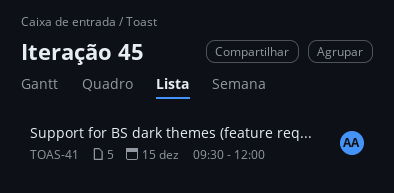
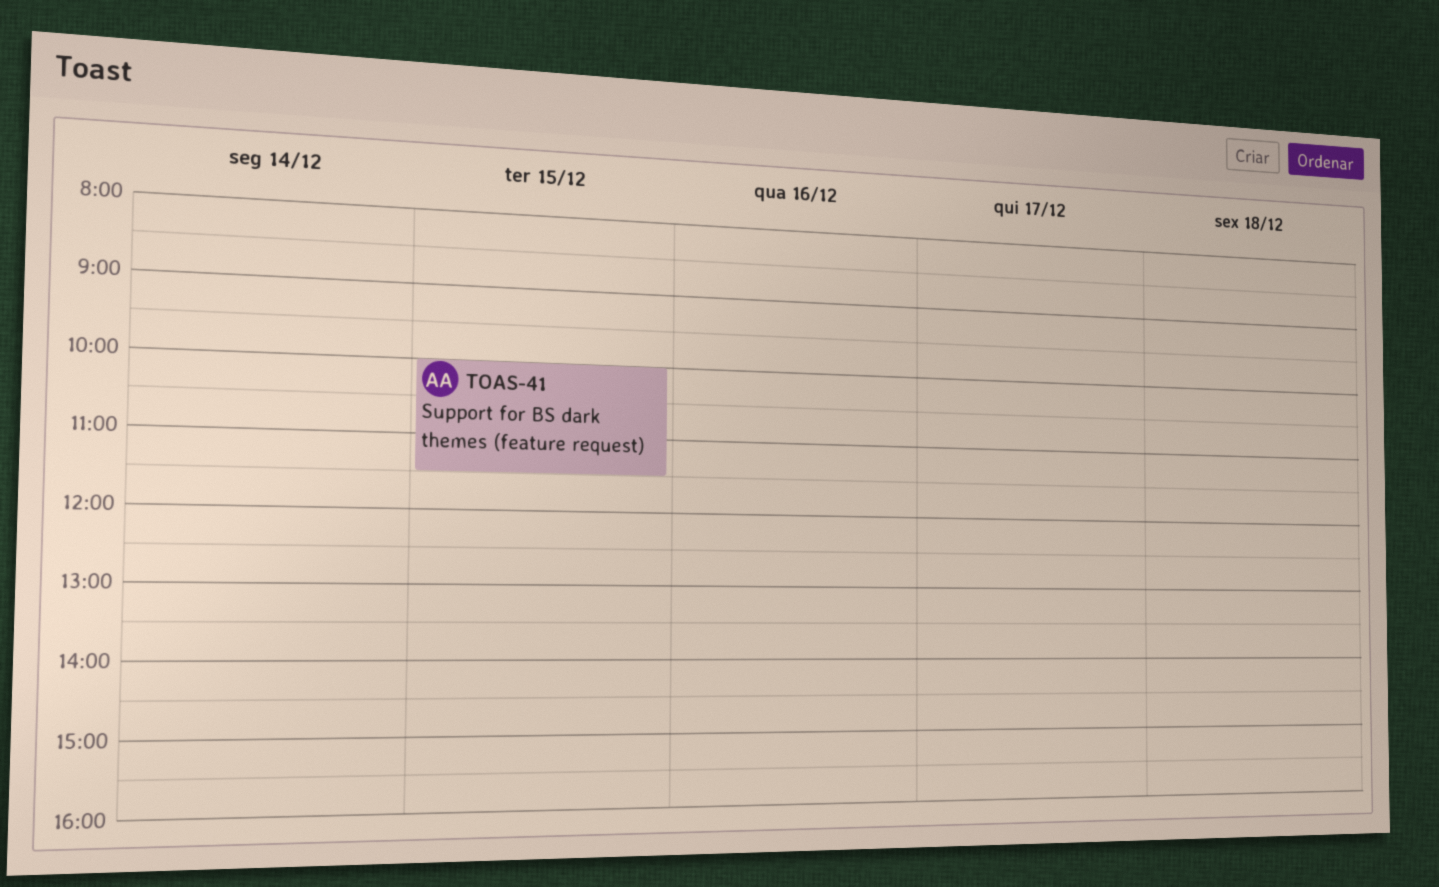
TOAS-41, begins: 09:30 -> 10:00
TOAS-41, ends: 12:00 -> 11:30

